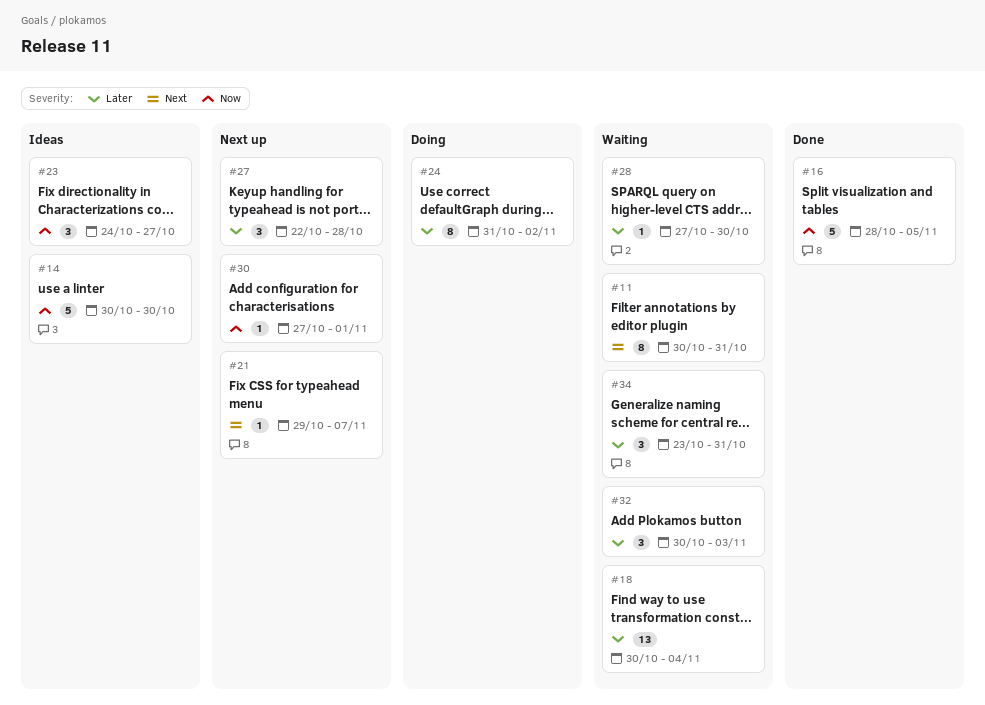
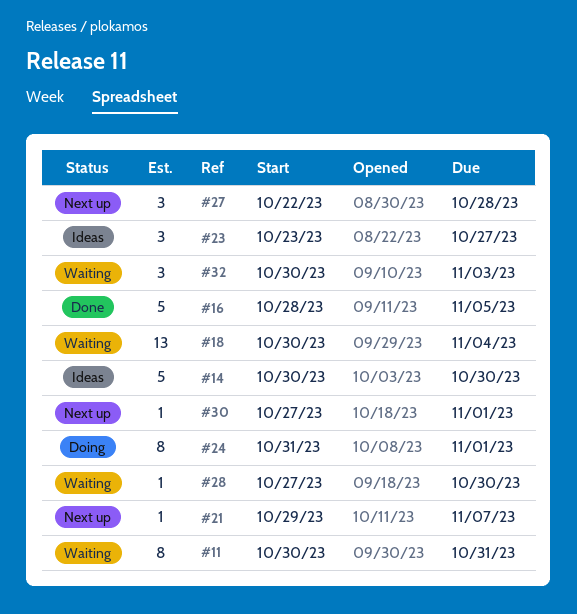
#23, start: Oct 24 -> Oct 23
#24, due: Nov 2 -> Nov 1
#34: present -> none

